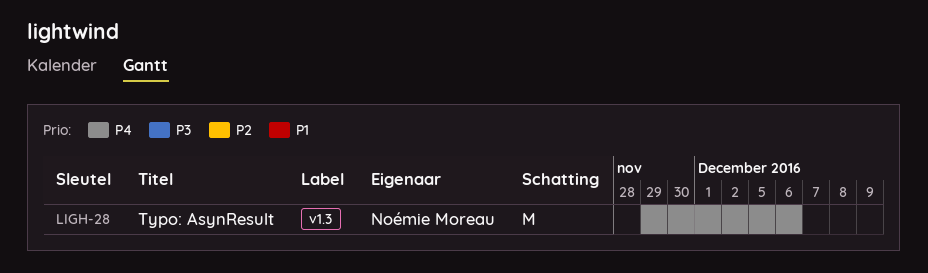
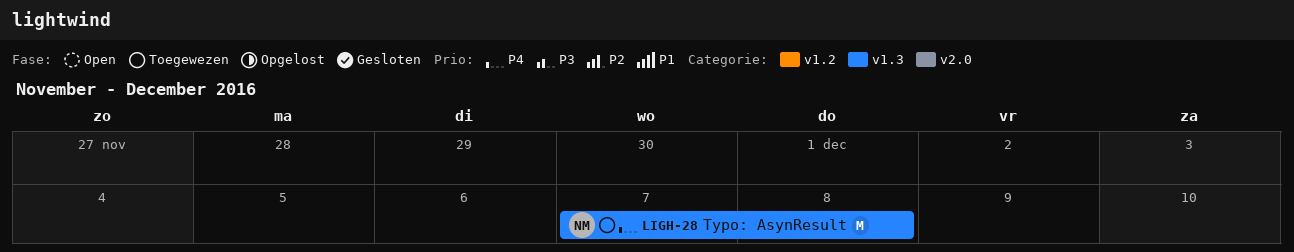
LIGH-28, start: Nov 29 -> Dec 7
LIGH-28, due: Dec 6 -> Dec 8

